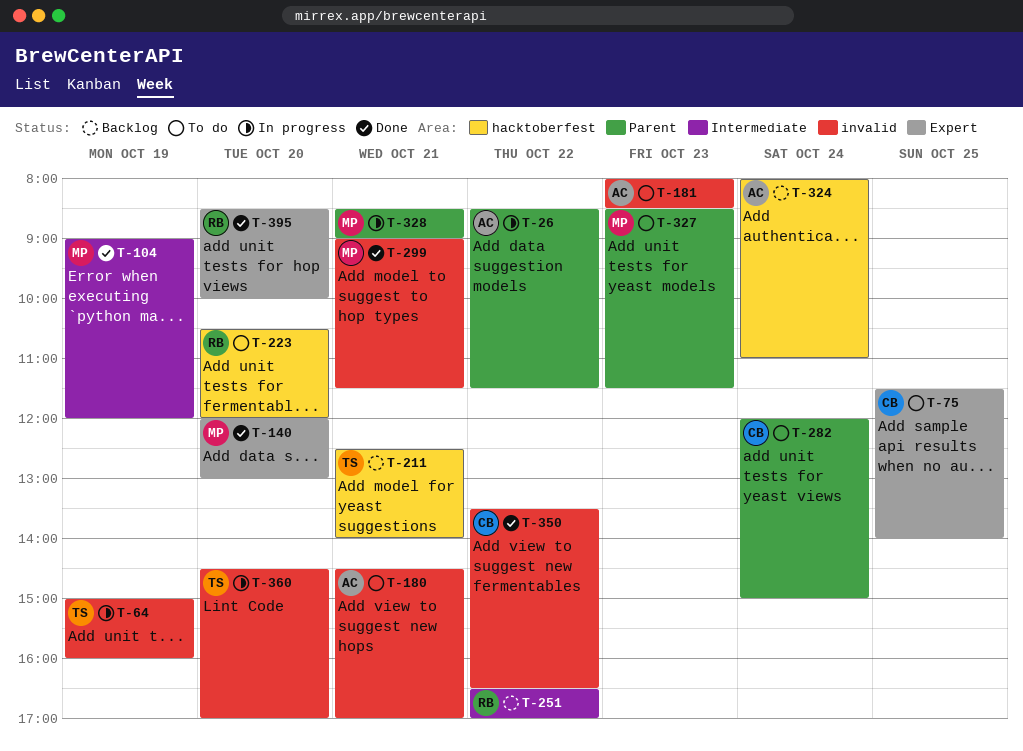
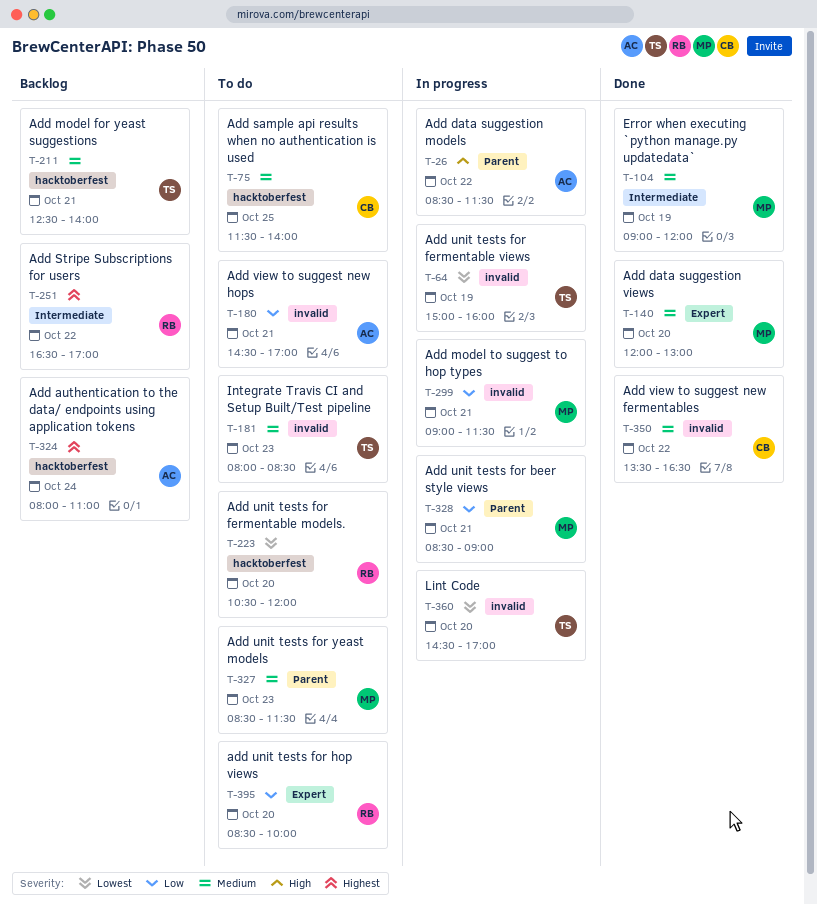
T-75, label: Expert -> hacktoberfest
T-181, owner: AC -> TS
T-282: present -> none
T-299, status: Done -> In progress
T-395, status: Done -> To do

